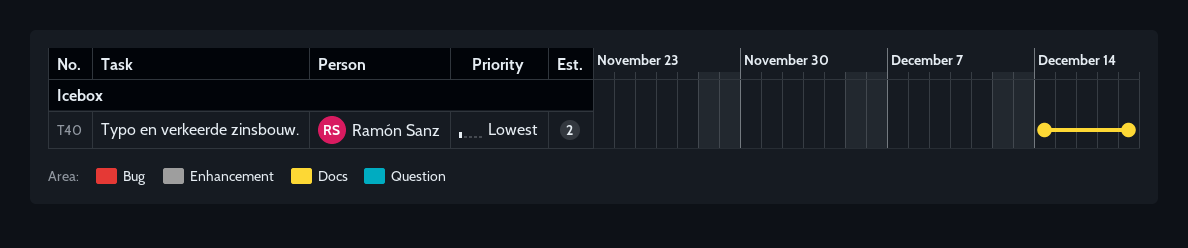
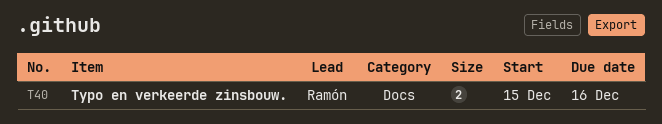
T40, start: Dec 14 -> Dec 15
T40, due: Dec 18 -> Dec 16

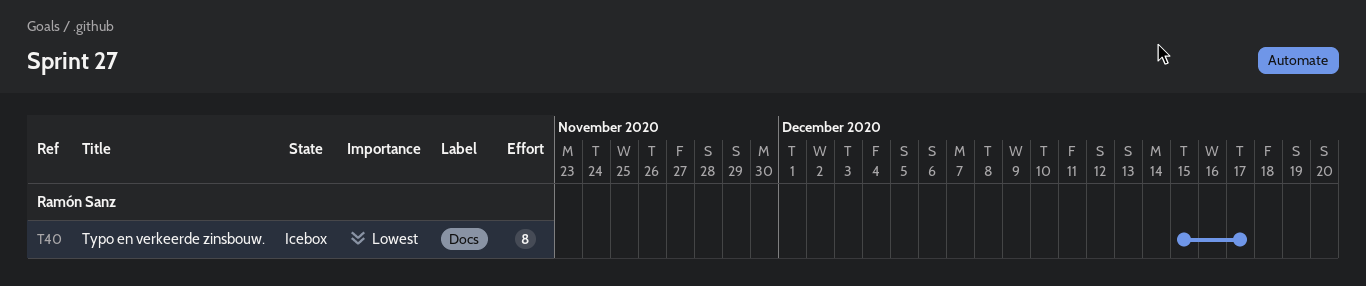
T40, estimate: 2 -> 8
T40, due: Dec 16 -> Dec 17

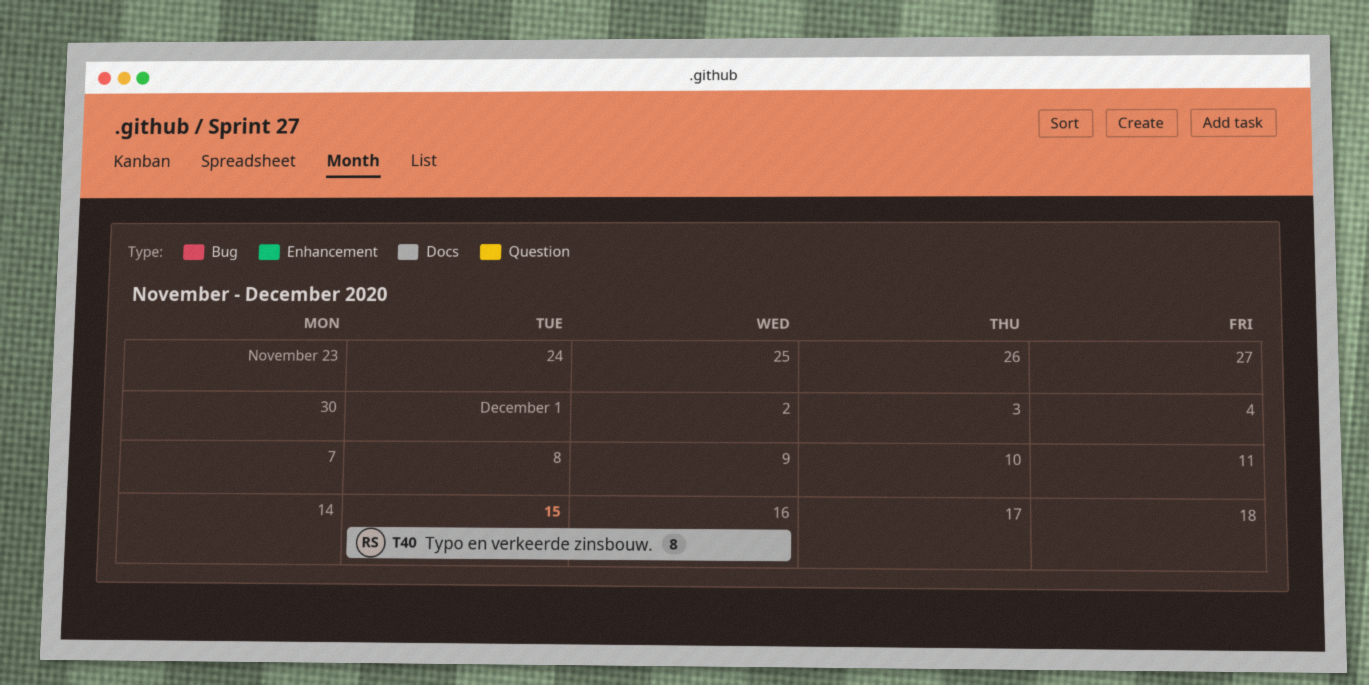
T40, due: Dec 17 -> Dec 16

